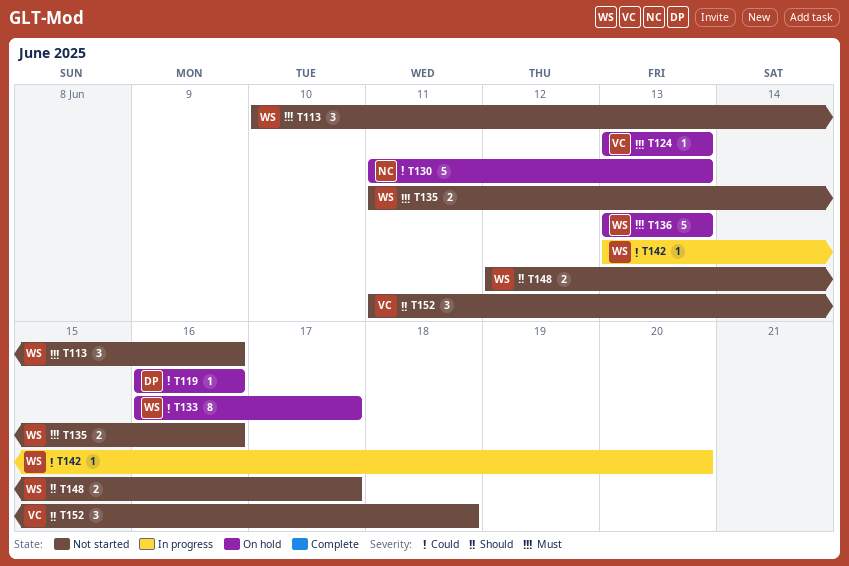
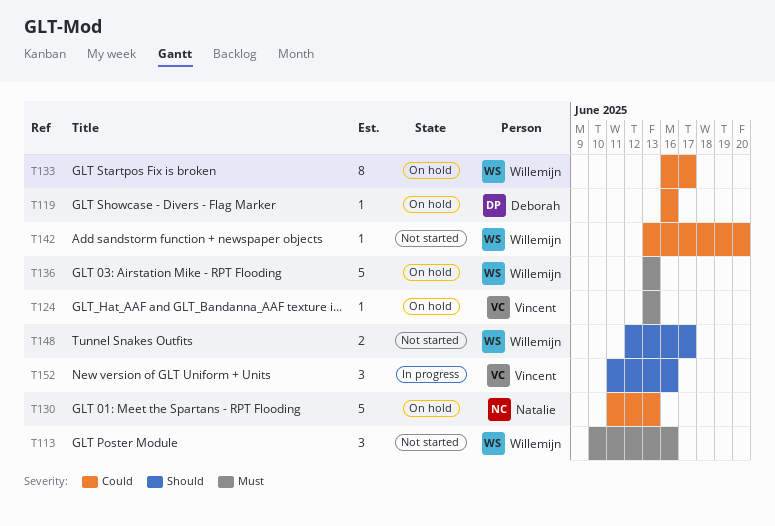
T135: present -> none
T142, status: In progress -> Not started
T152, status: Not started -> In progress
T152, due: Jun 18 -> Jun 16

